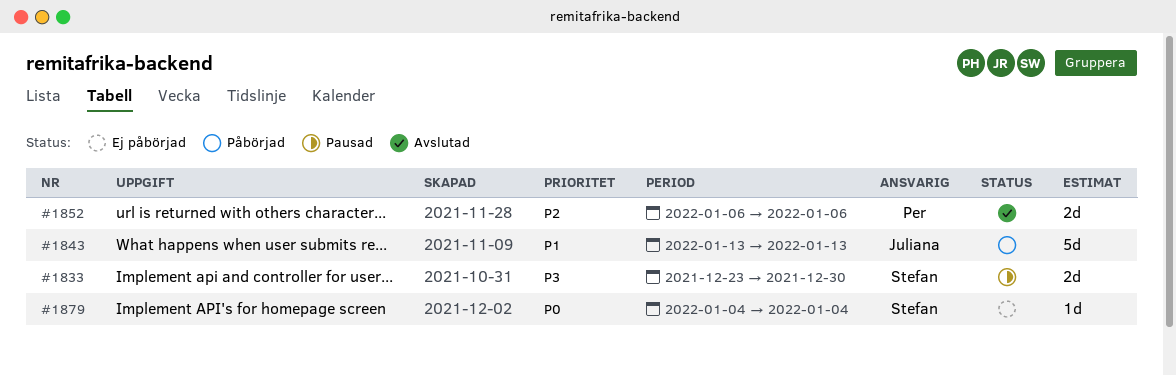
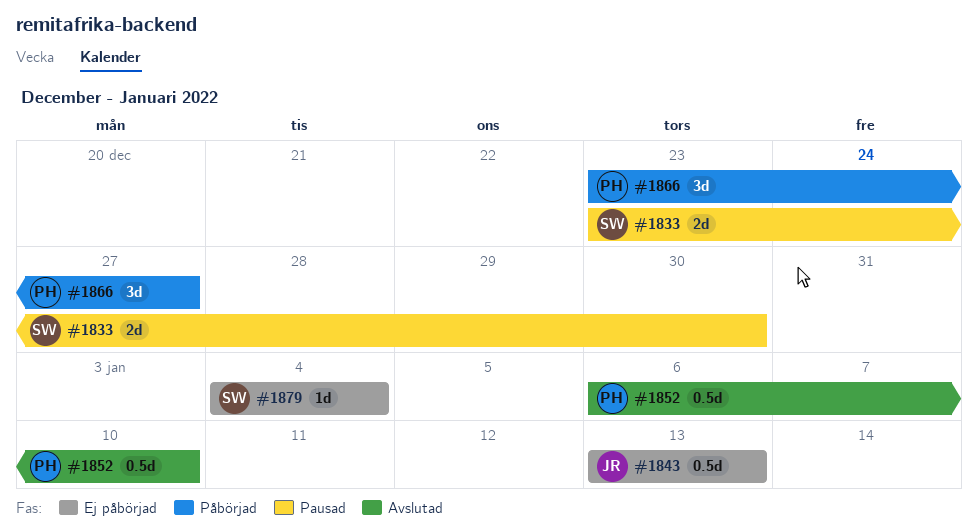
#1843, status: Påbörjad -> Ej påbörjad
#1843, estimate: 5d -> 0.5d
#1852, estimate: 2d -> 0.5d
#1852, due: Jan 6 -> Jan 10
#1866: none -> present

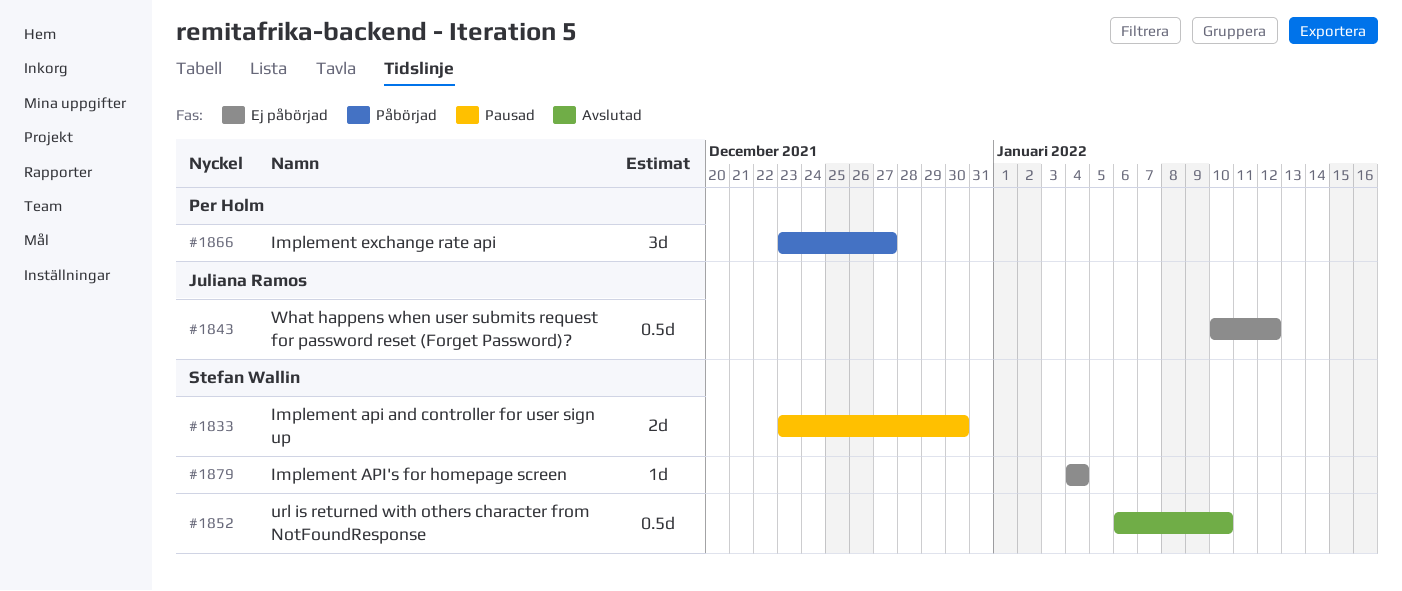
#1843, start: Jan 13 -> Jan 10
#1843, due: Jan 13 -> Jan 12
#1852, owner: Per Holm -> Stefan Wallin

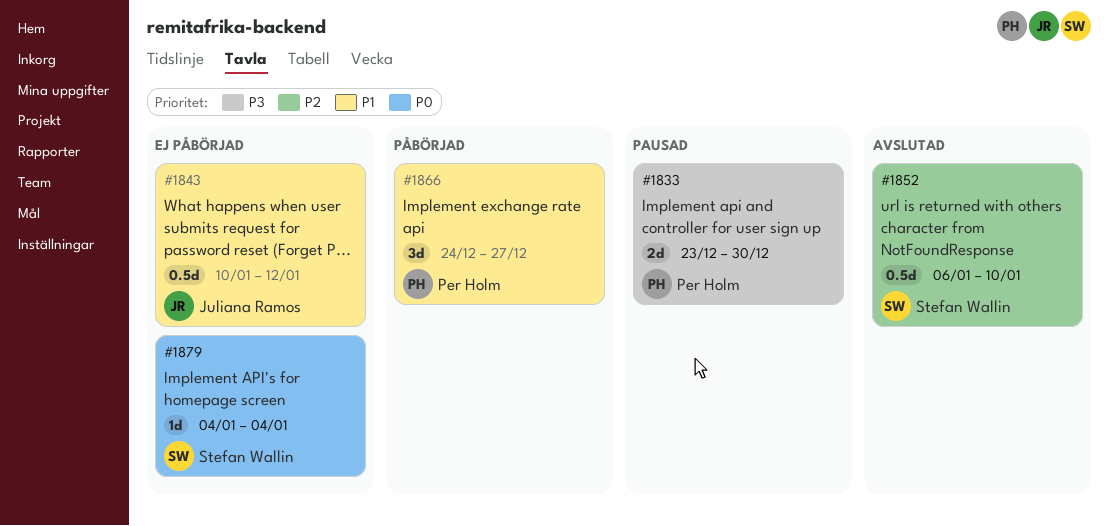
#1833, owner: Stefan Wallin -> Per Holm
#1866, start: Dec 23 -> Dec 24

